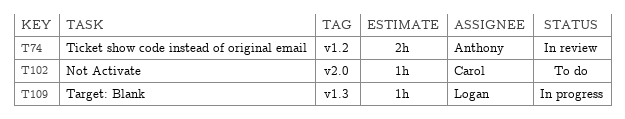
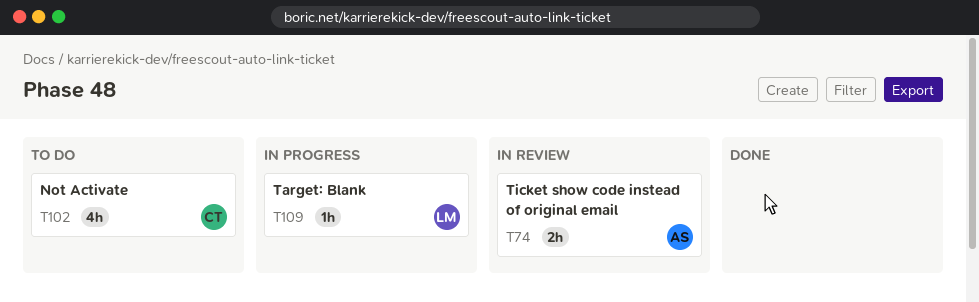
T102, estimate: 1h -> 4h

